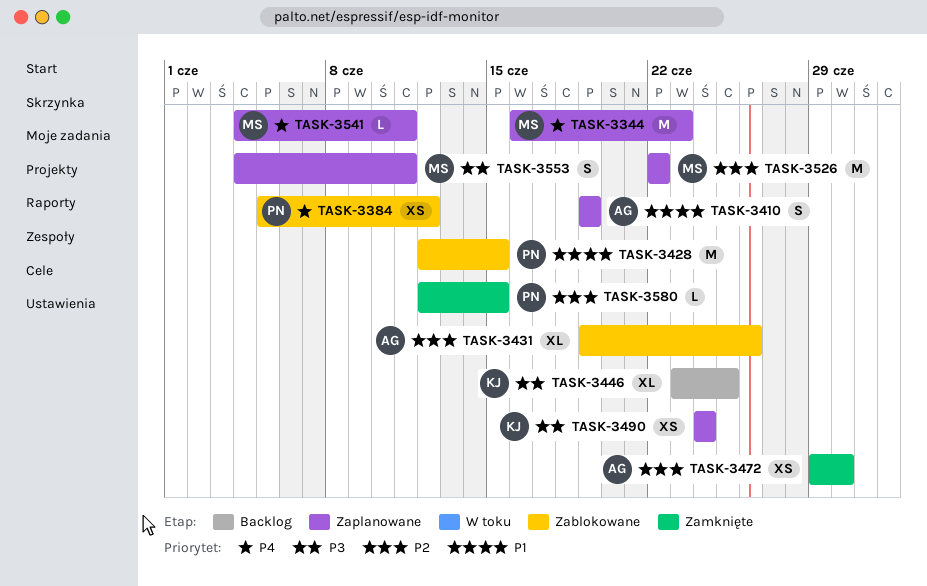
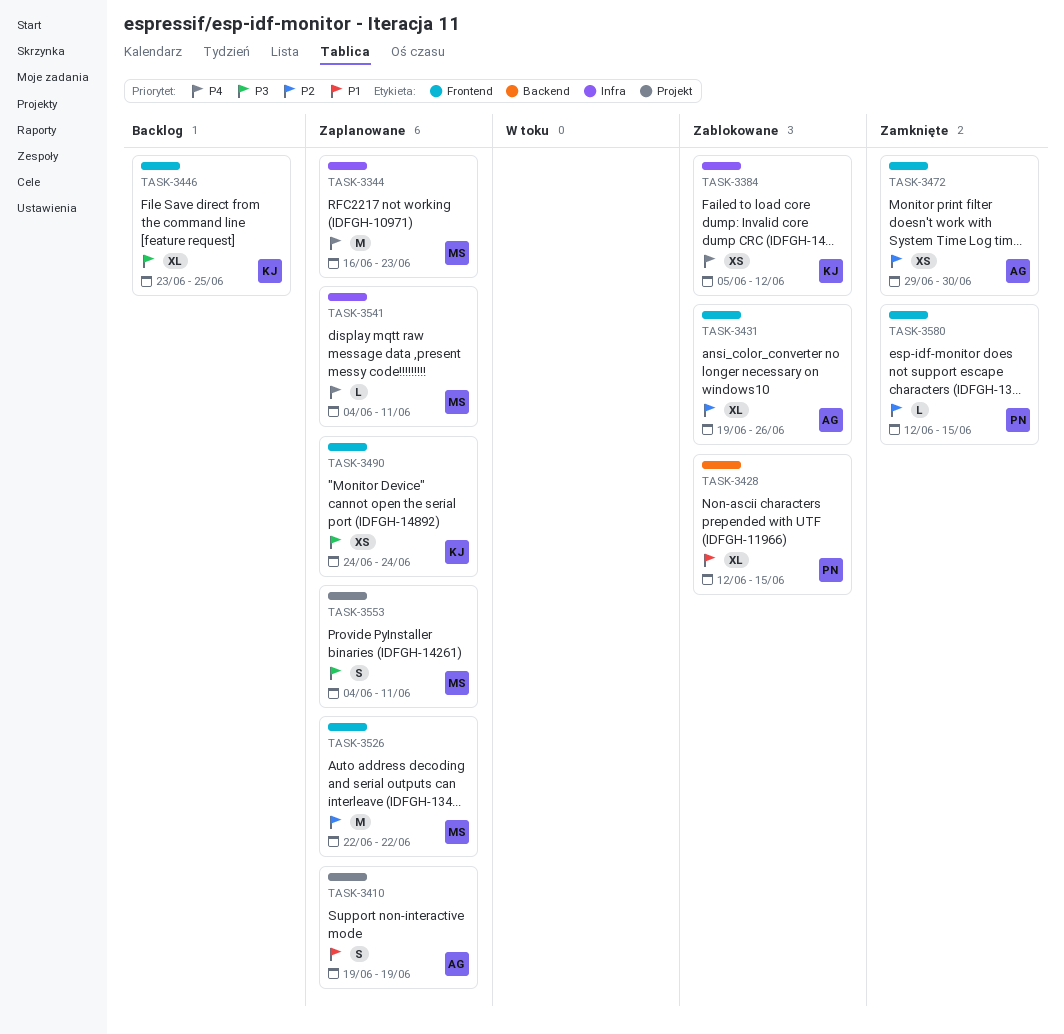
TASK-3384, owner: PN -> KJ
TASK-3428, estimate: M -> XL

